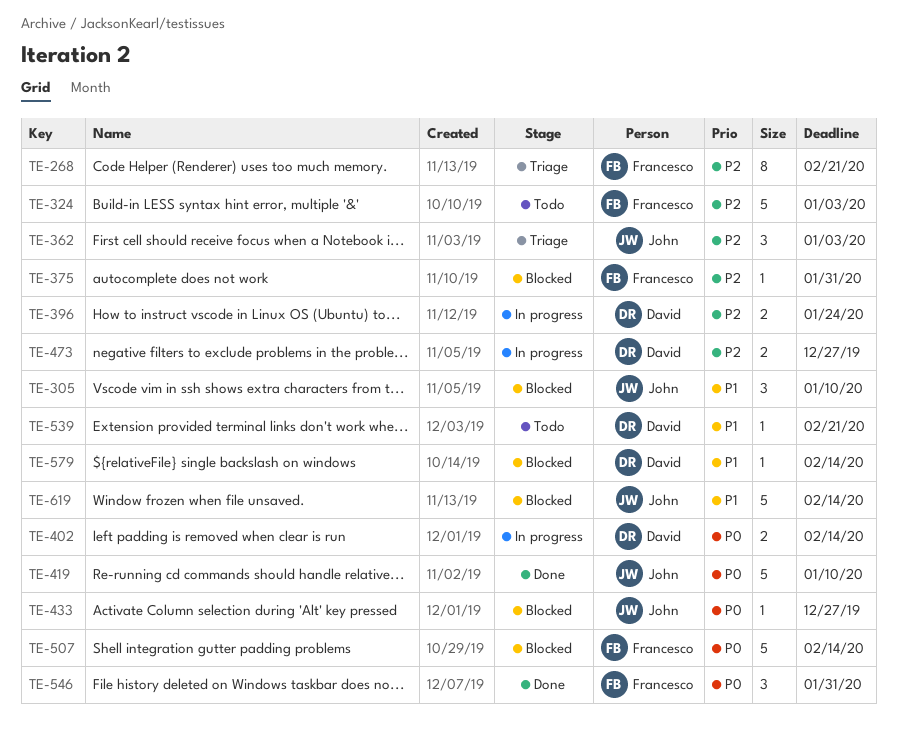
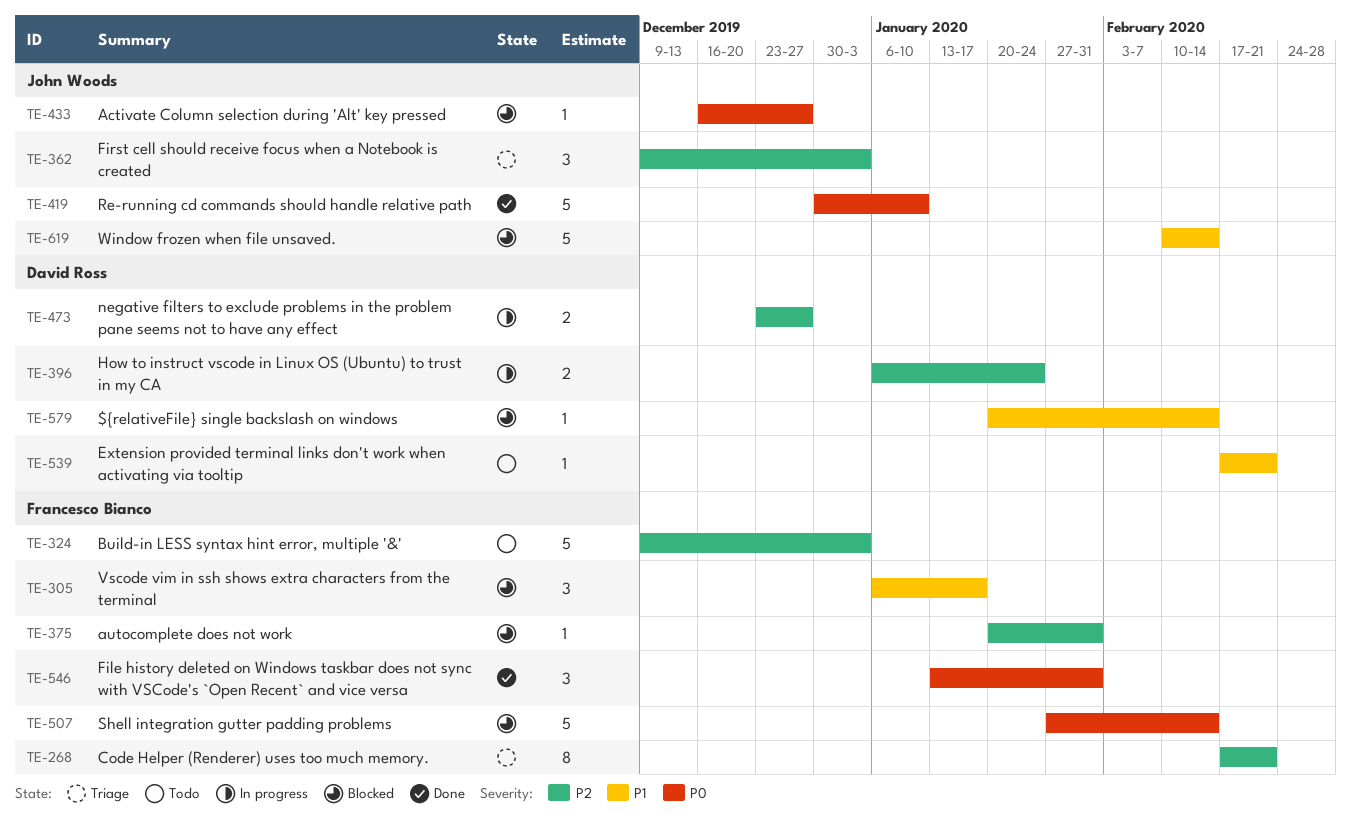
TE-305, owner: John Woods -> Francesco Bianco
TE-305, due: Jan 10 -> Jan 17
TE-402: present -> none

